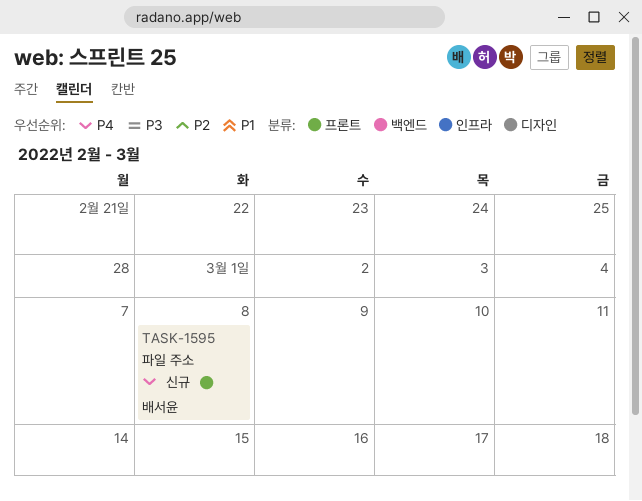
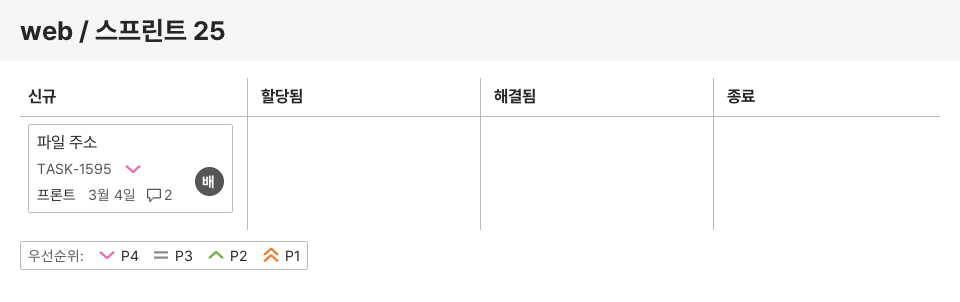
TASK-1595, due: Mar 8 -> Mar 4

